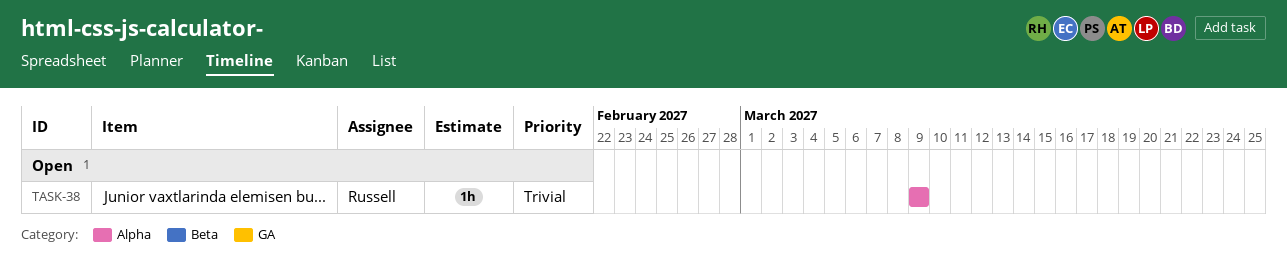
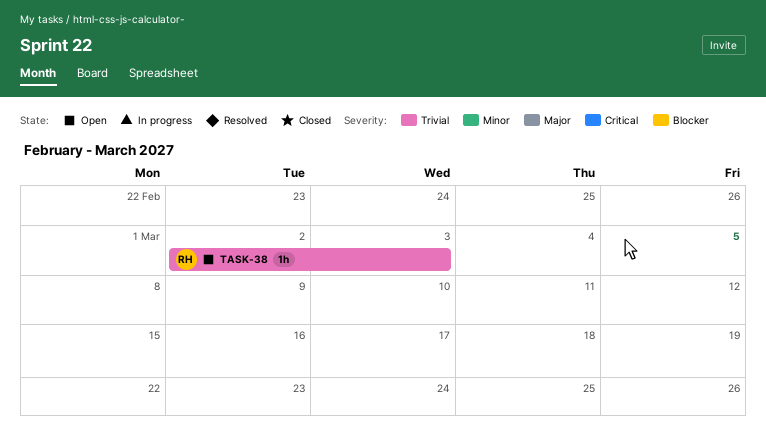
TASK-38, start: Mar 9 -> Mar 2
TASK-38, due: Mar 9 -> Mar 3

